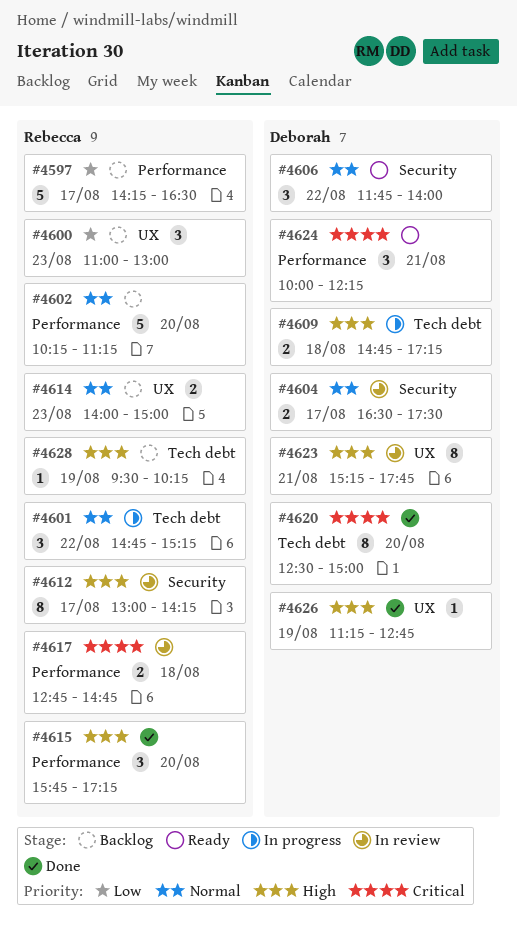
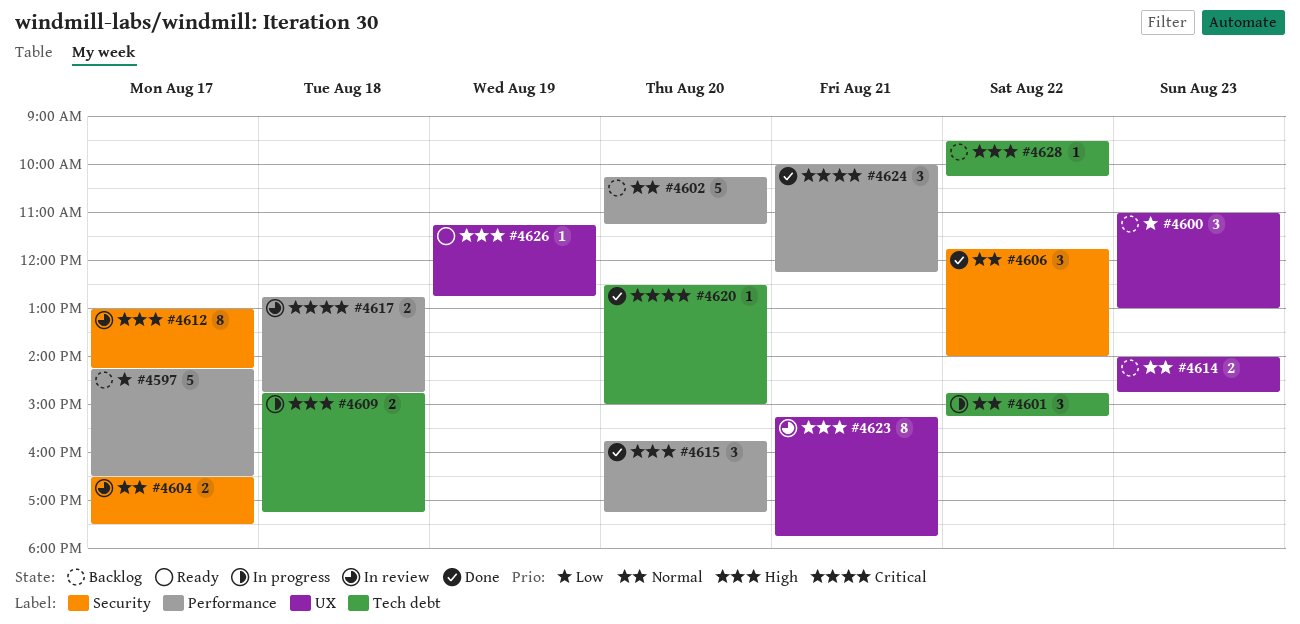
#4606, status: Ready -> Done
#4614, ends: 15:00 -> 14:45
#4620, estimate: 8 -> 1
#4624, status: Ready -> Done
#4626, status: Done -> Ready
#4628, day: Aug 19 -> Aug 22

